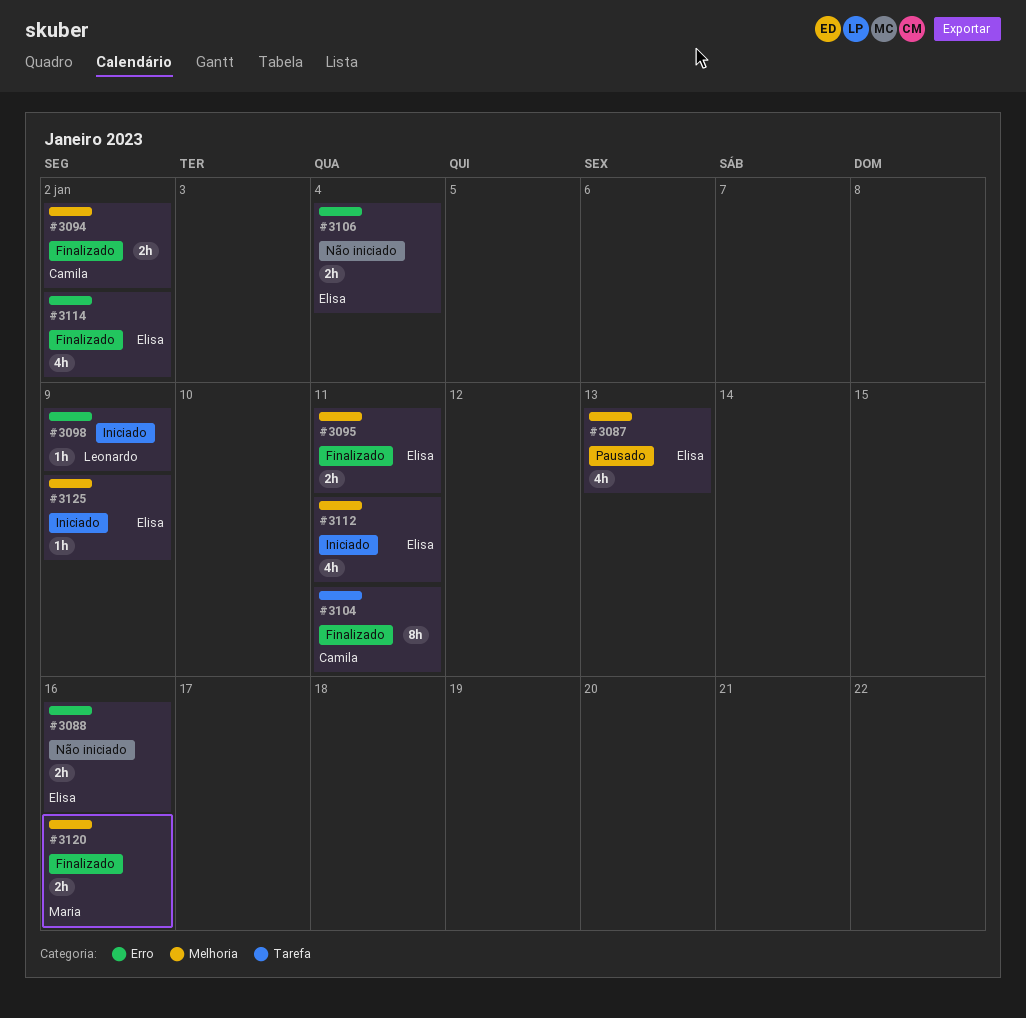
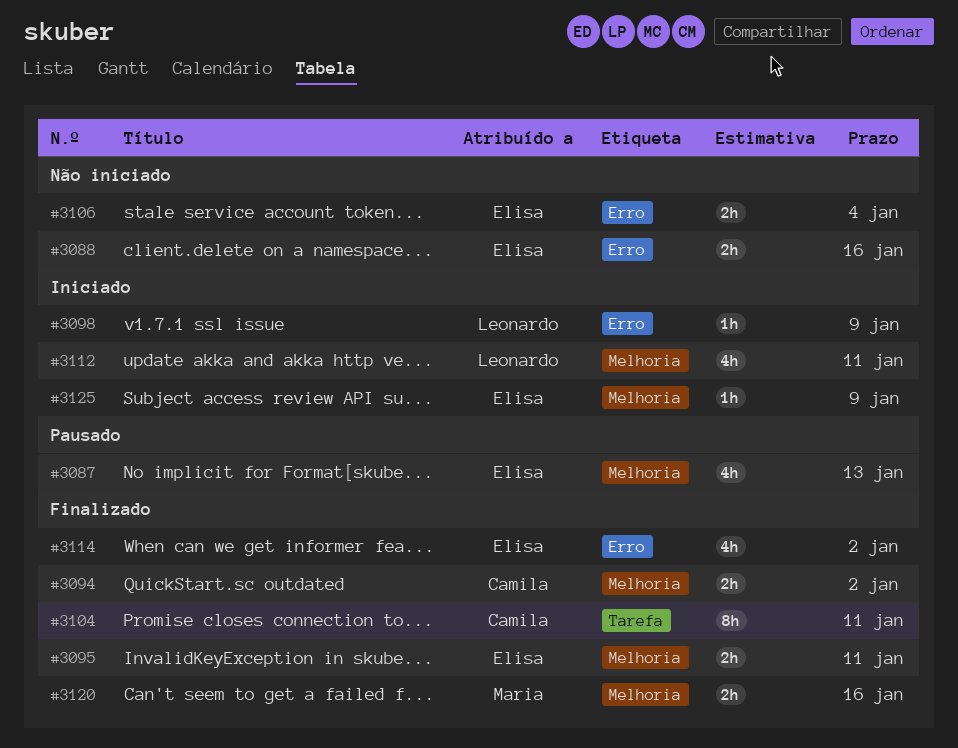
#3112, owner: Elisa -> Leonardo

